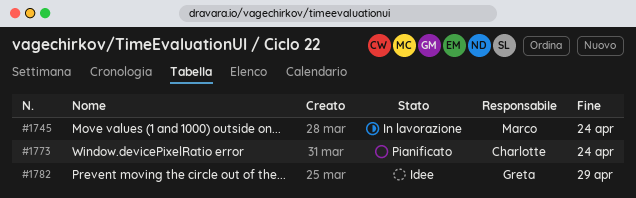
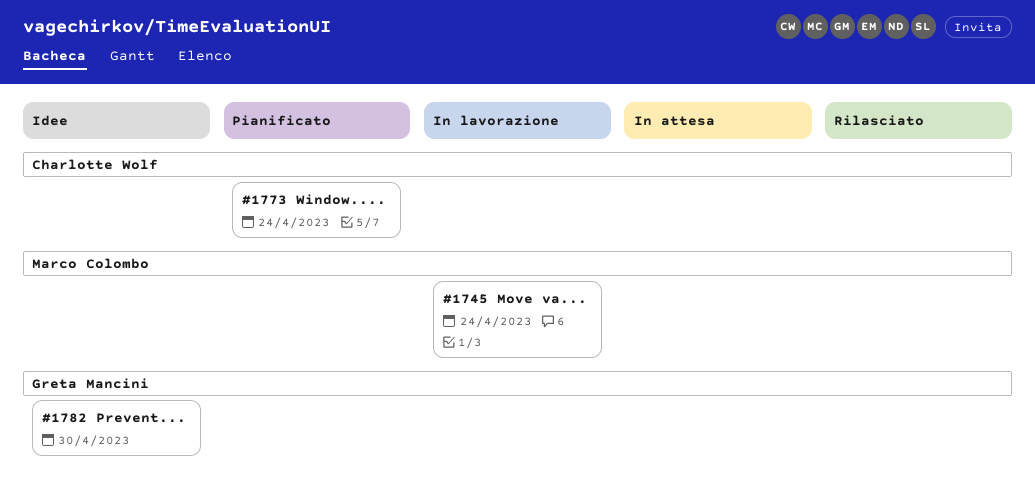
#1782, due: Apr 29 -> Apr 30

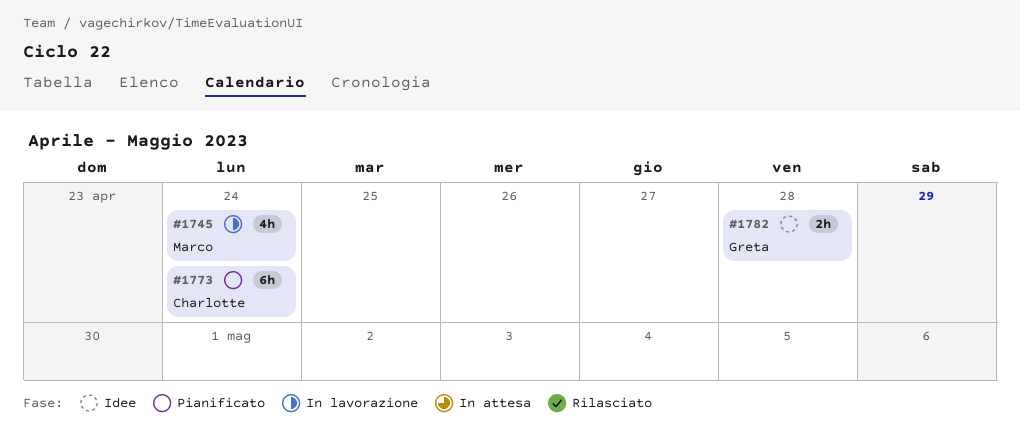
#1782, due: Apr 30 -> Apr 28

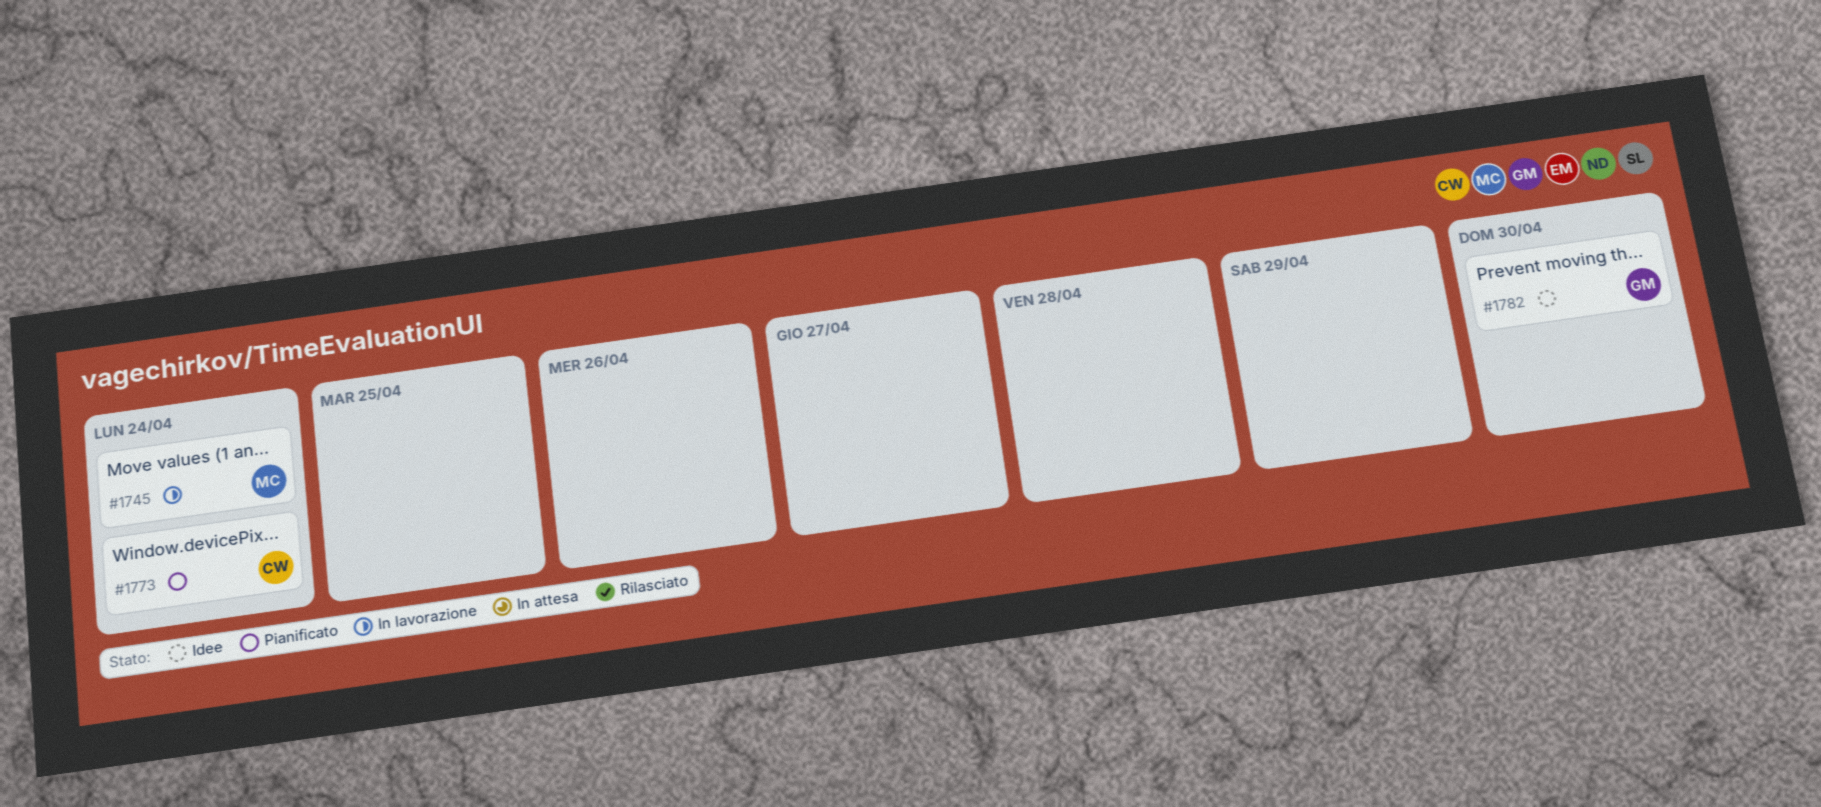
#1782, due: Apr 28 -> Apr 30

